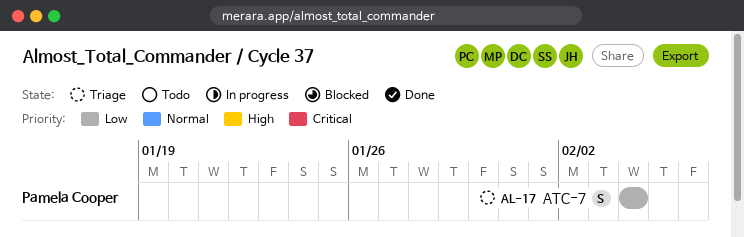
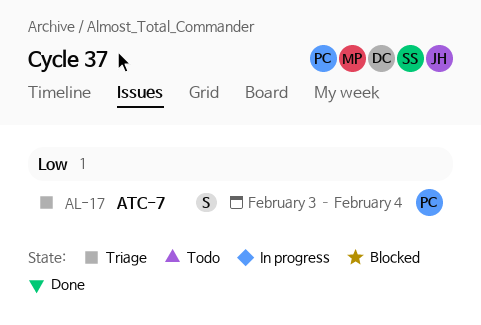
AL-17, start: Feb 4 -> Feb 3

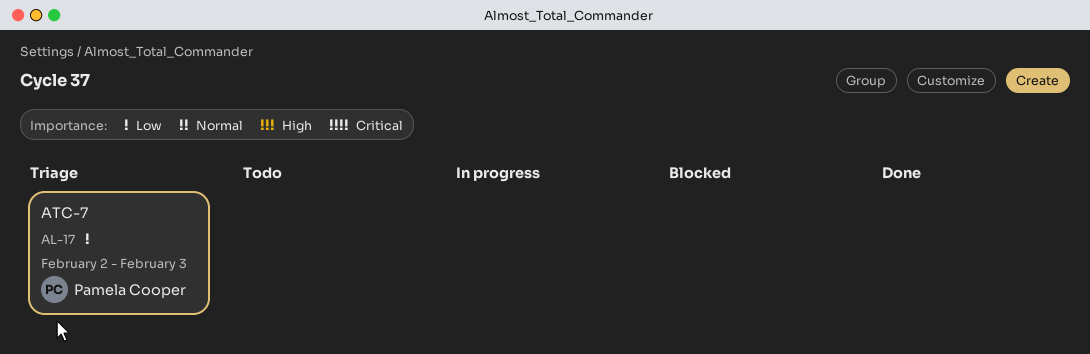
AL-17, start: Feb 3 -> Feb 2
AL-17, due: Feb 4 -> Feb 3

